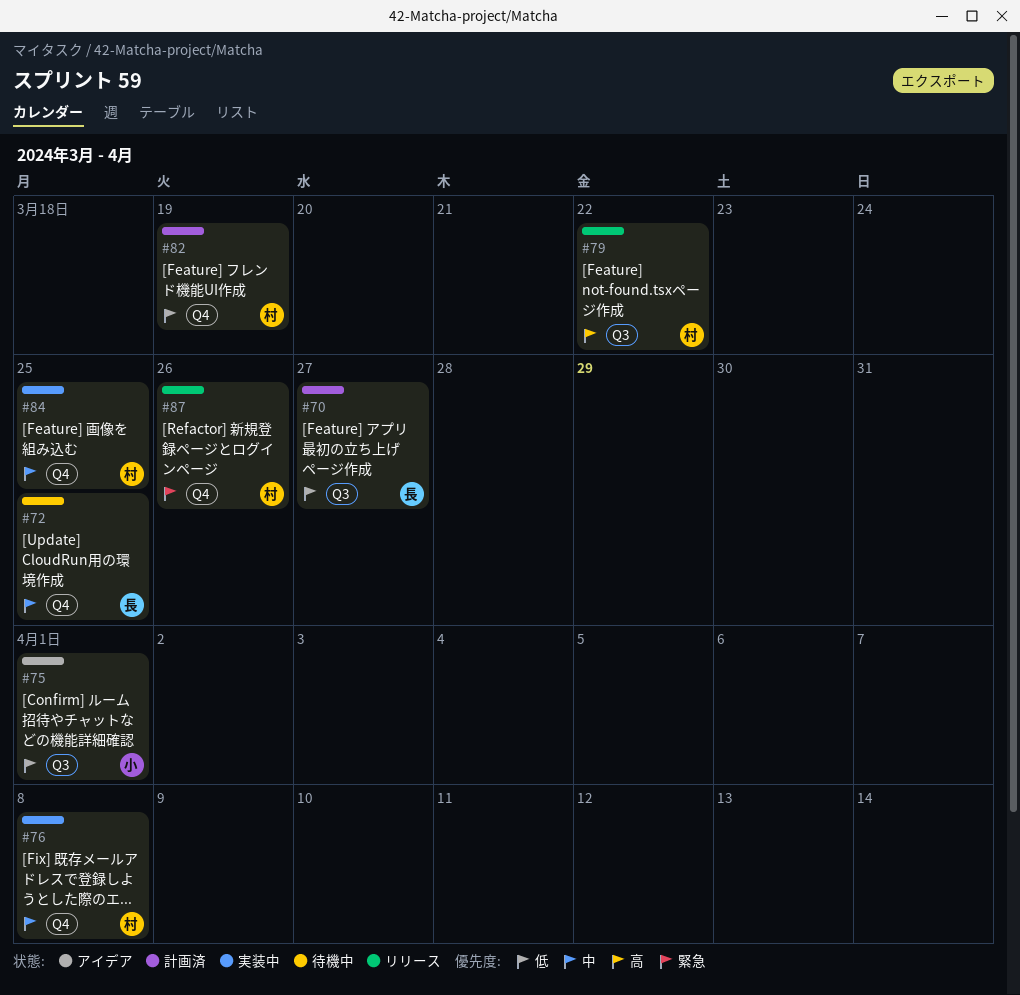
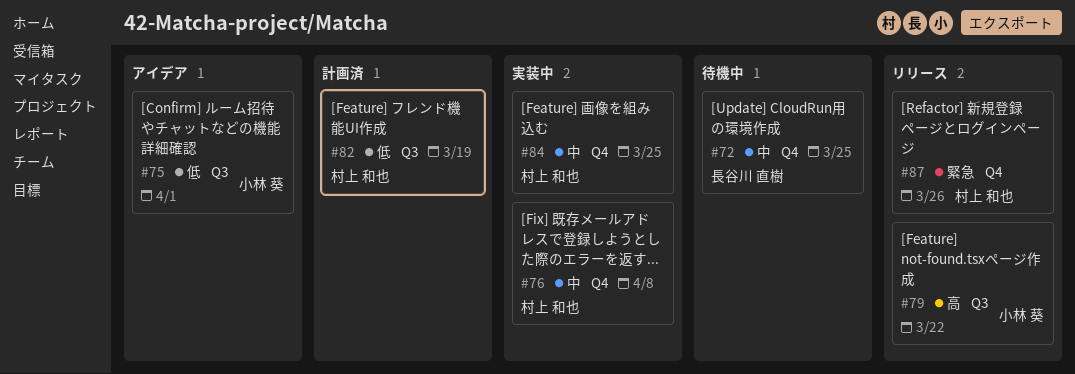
#70: present -> none
#79, owner: 村上 和也 -> 小林 葵
#82, label: Q4 -> Q3

